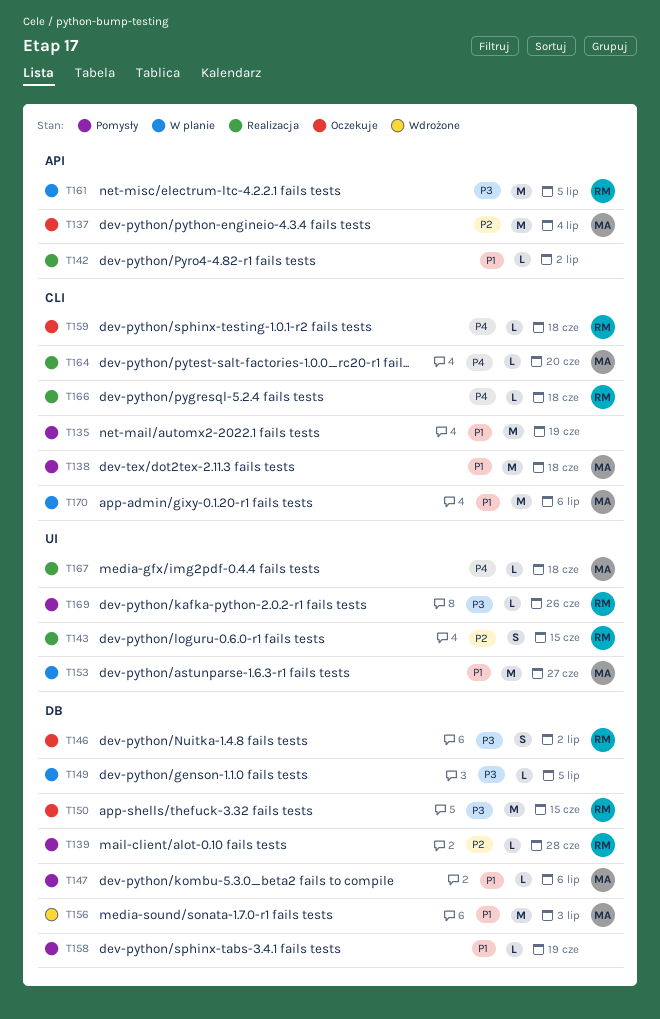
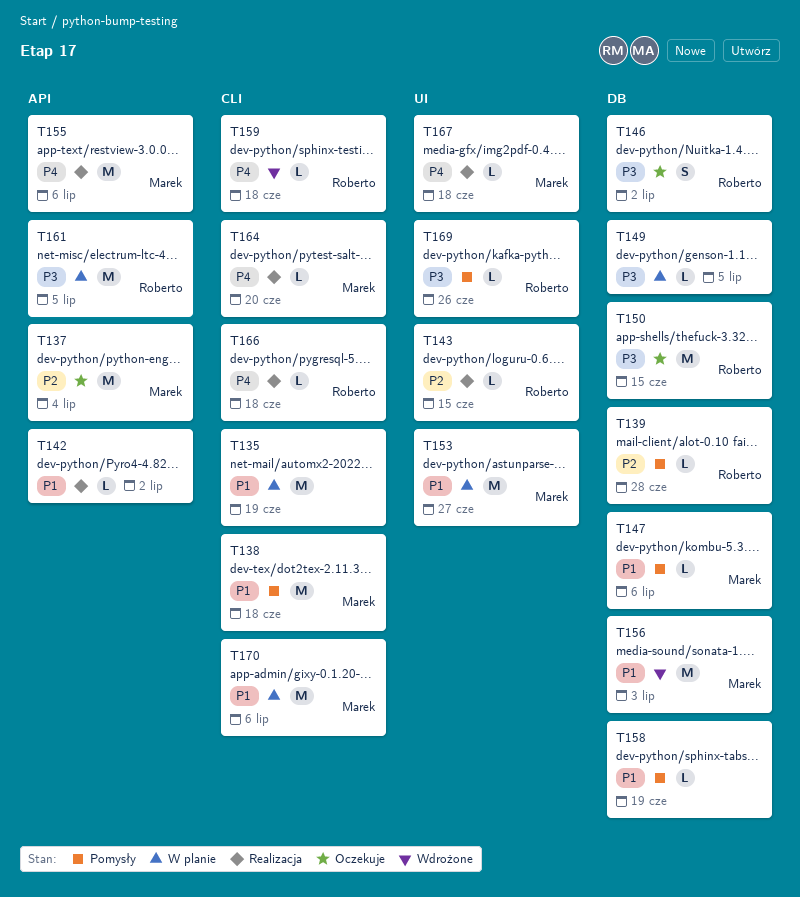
T135, status: Pomysły -> W planie
T143, estimate: S -> L
T155: none -> present
T159, status: Oczekuje -> Wdrożone

